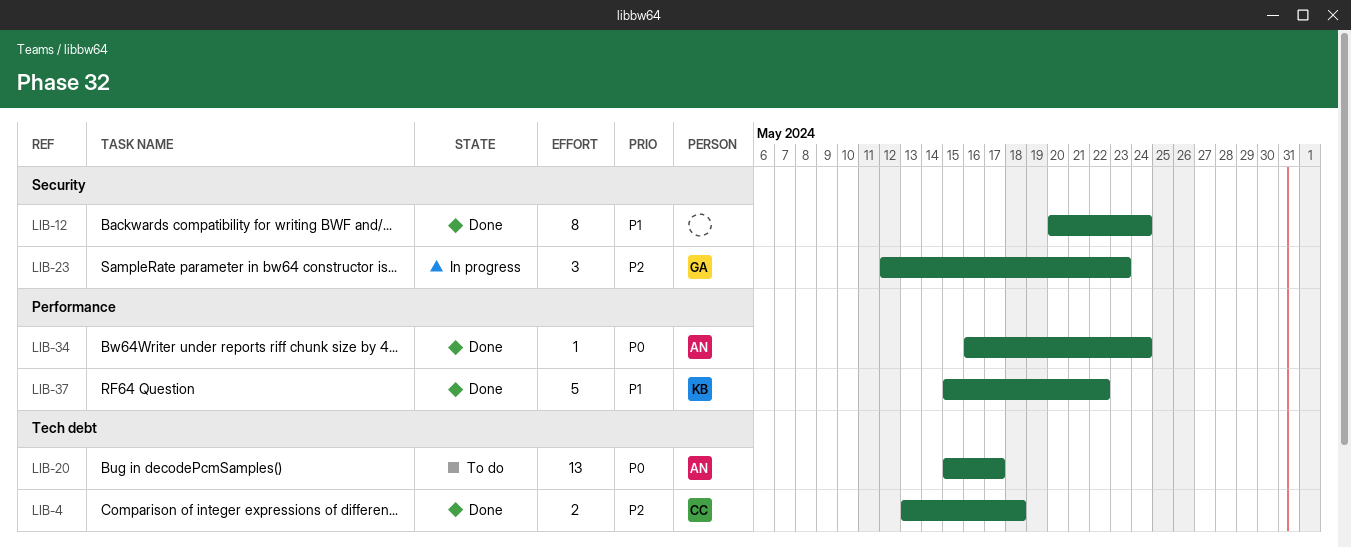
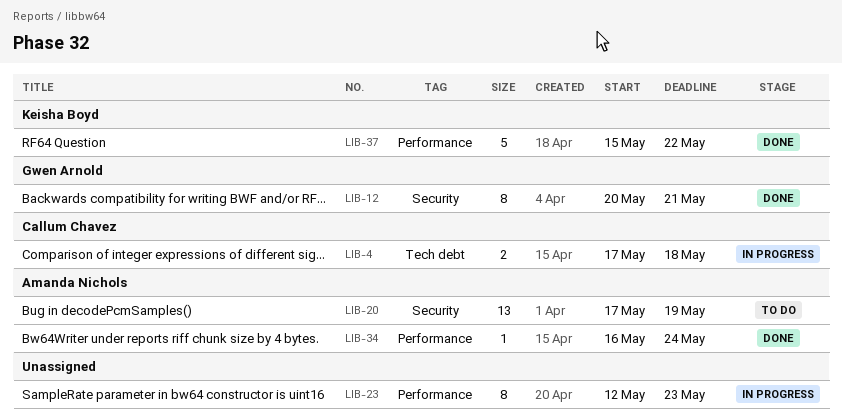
LIB-4, status: Done -> In progress
LIB-4, start: May 13 -> May 17
LIB-12, owner: none -> Gwen Arnold
LIB-12, due: May 24 -> May 21
LIB-20, label: Tech debt -> Security
LIB-20, start: May 15 -> May 17
LIB-20, due: May 17 -> May 19
LIB-23, owner: Gwen Arnold -> none
LIB-23, label: Security -> Performance
LIB-23, estimate: 3 -> 8

